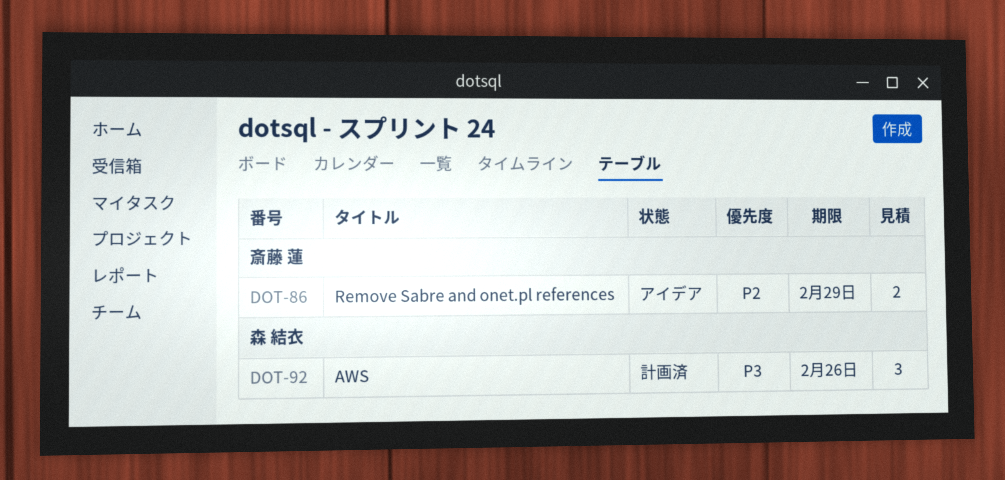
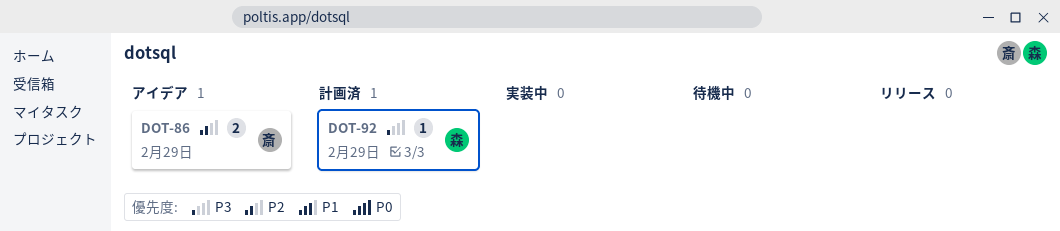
DOT-92, estimate: 3 -> 1
DOT-92, due: Feb 26 -> Feb 29

